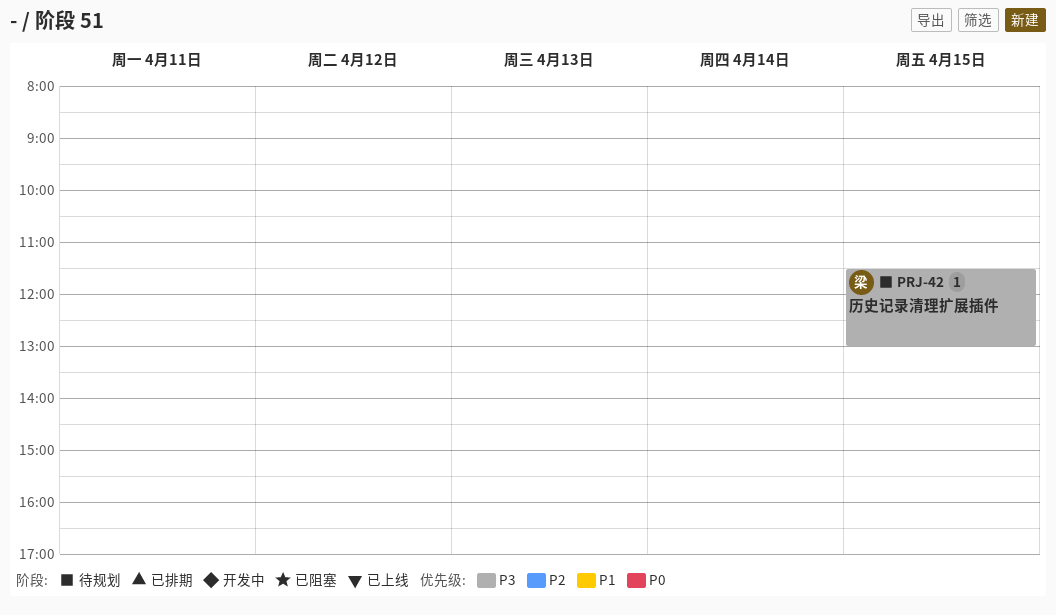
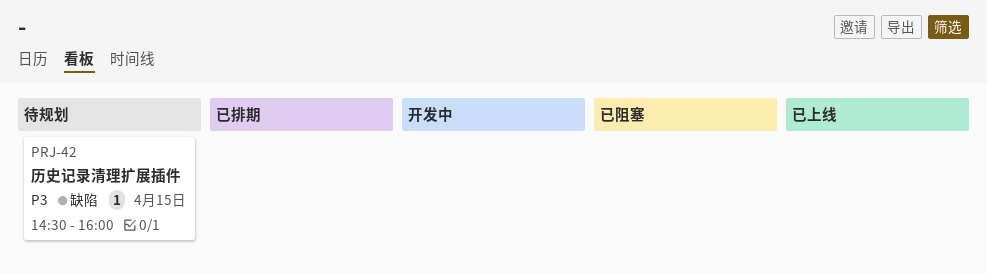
PRJ-42, begins: 11:30 -> 14:30
PRJ-42, ends: 13:00 -> 16:00

